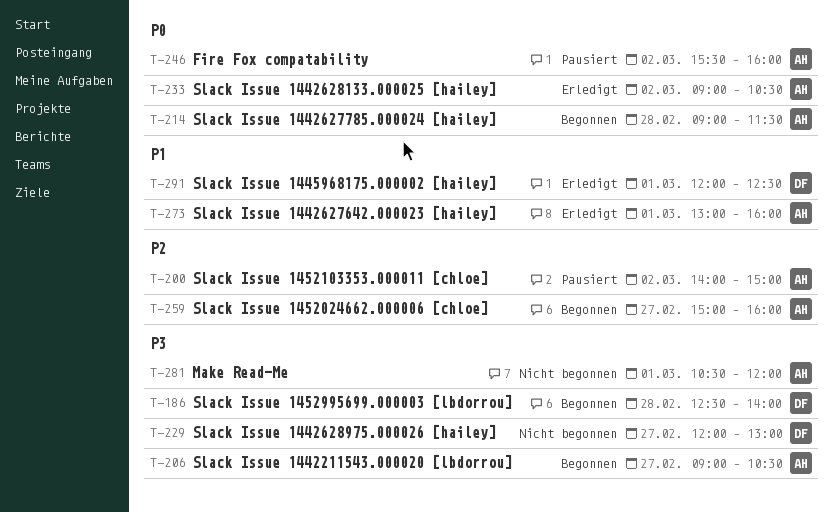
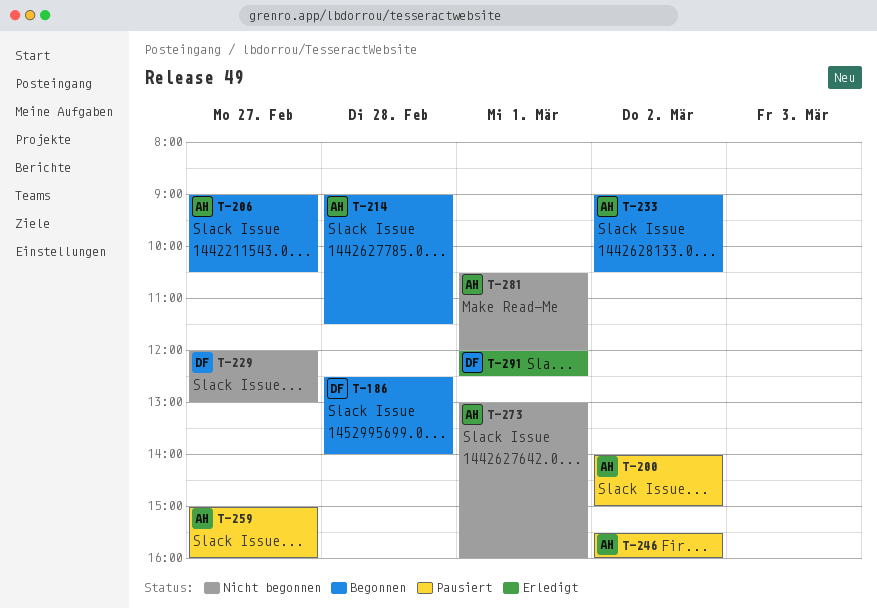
T-233, status: Erledigt -> Begonnen
T-259, status: Begonnen -> Pausiert
T-273, status: Erledigt -> Nicht begonnen

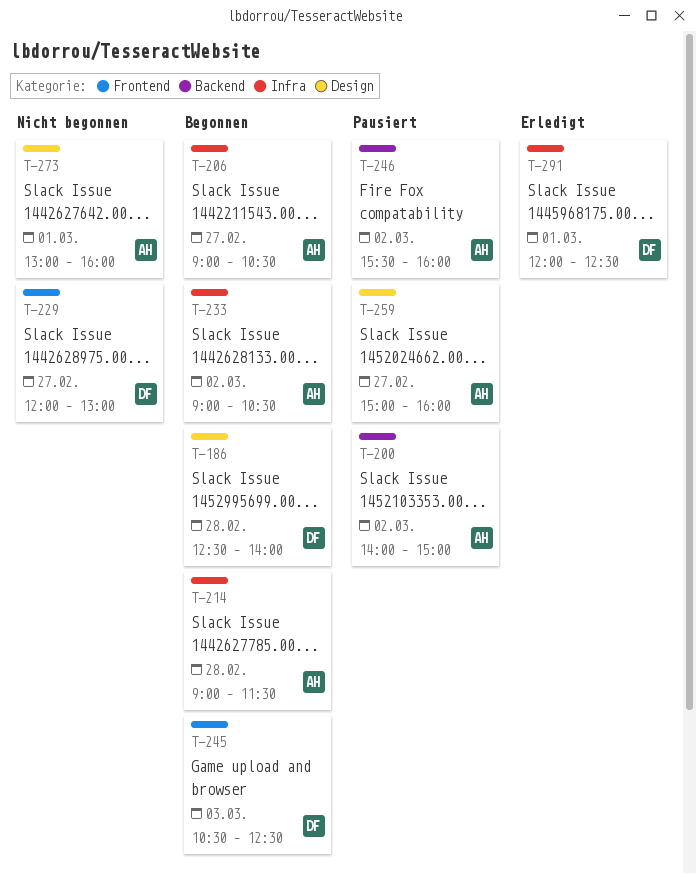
T-245: none -> present
T-281: present -> none

